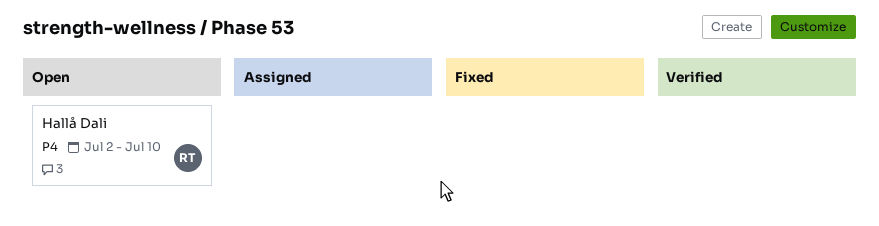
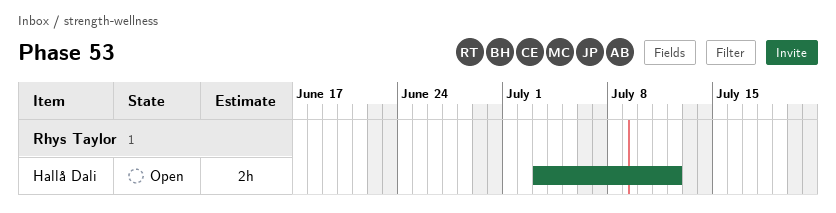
Hallå Dali, start: Jul 2 -> Jul 3
Hallå Dali, due: Jul 10 -> Jul 12

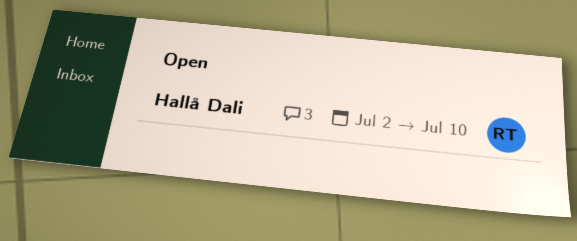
Hallå Dali, start: Jul 3 -> Jul 2
Hallå Dali, due: Jul 12 -> Jul 10

